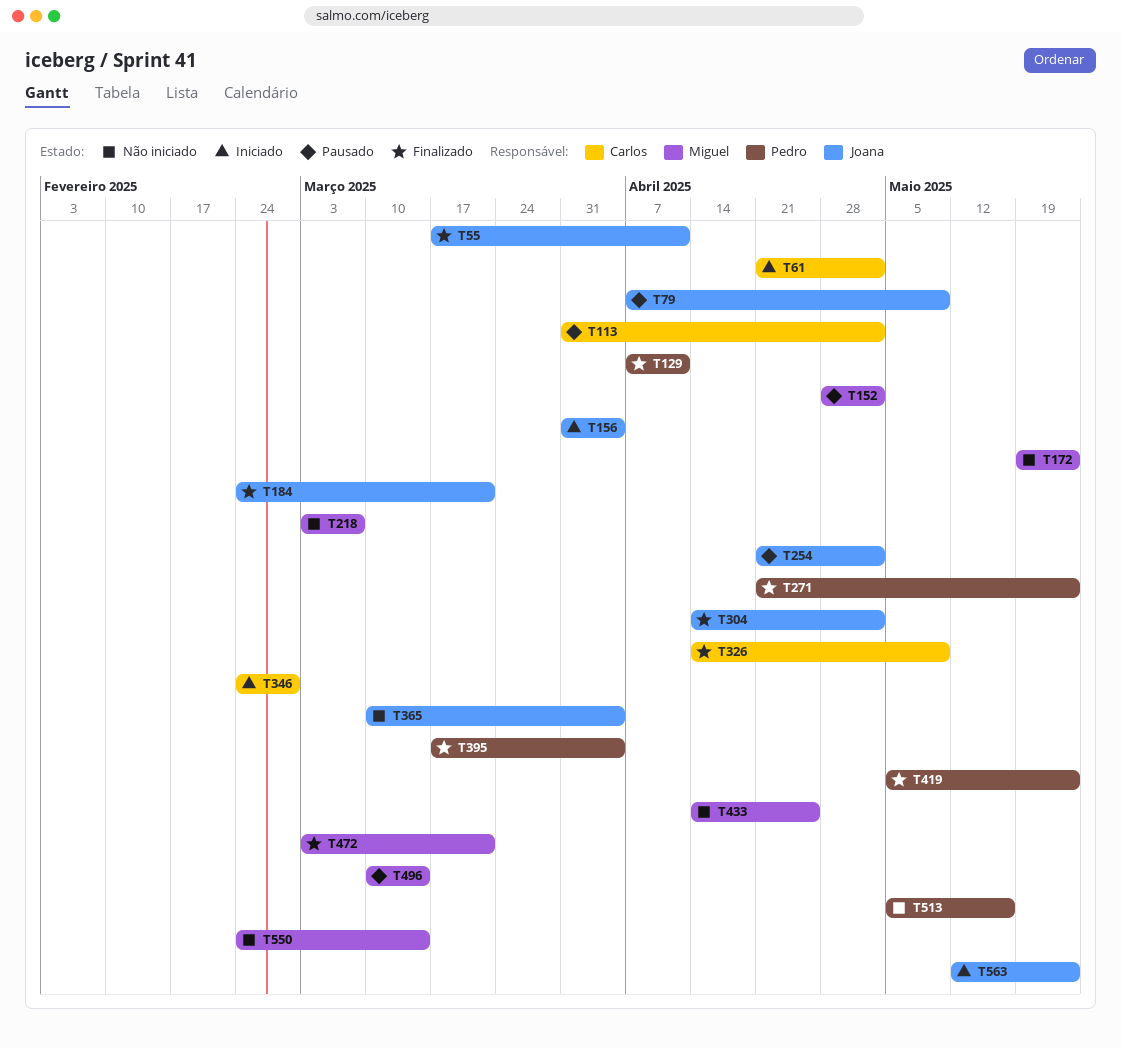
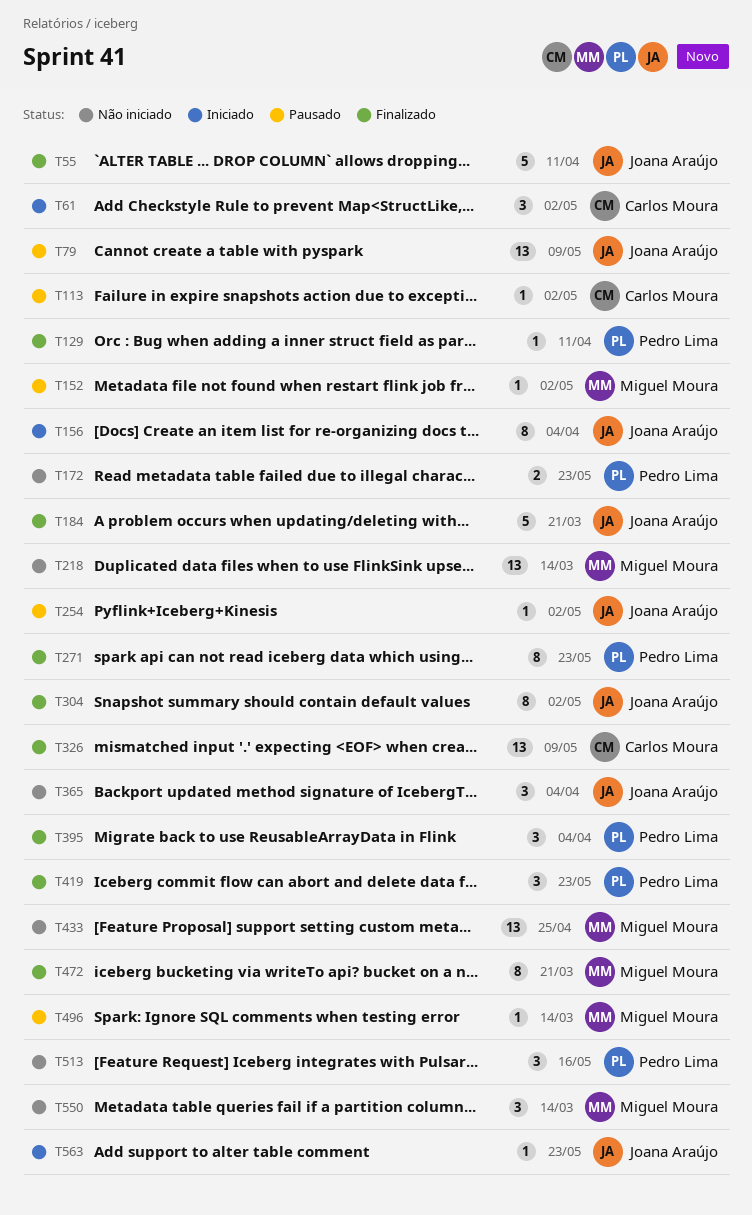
T172, owner: Miguel Moura -> Pedro Lima
T218, due: Mar 7 -> Mar 14
T346: present -> none

